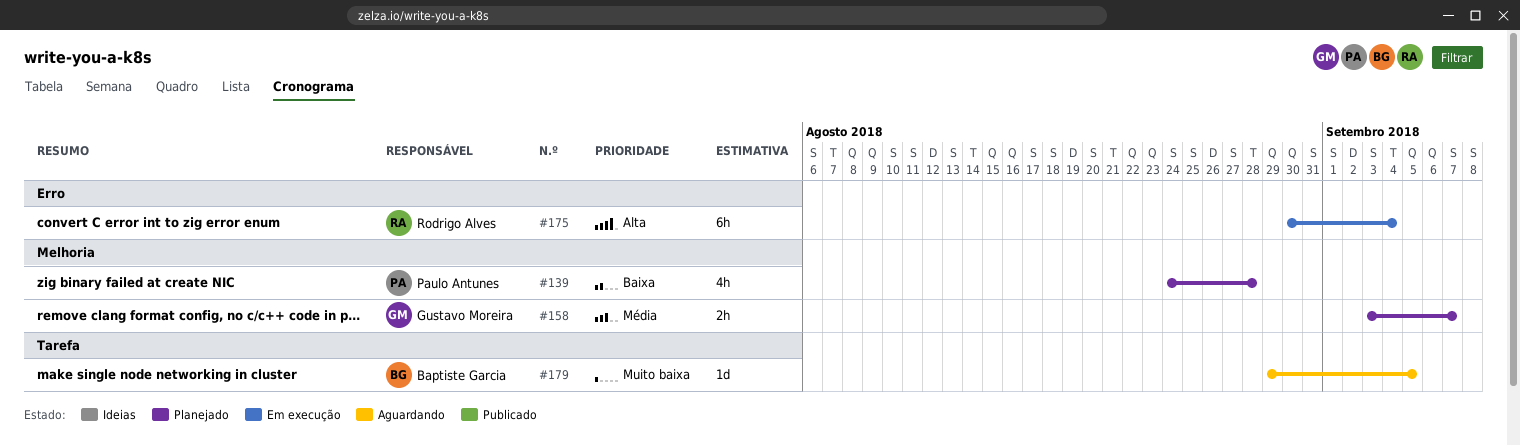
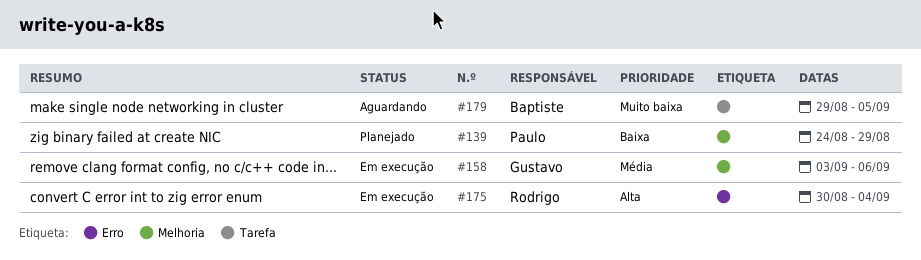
#139, due: Aug 28 -> Aug 29
#158, status: Planejado -> Em execução
#158, due: Sep 7 -> Sep 6

